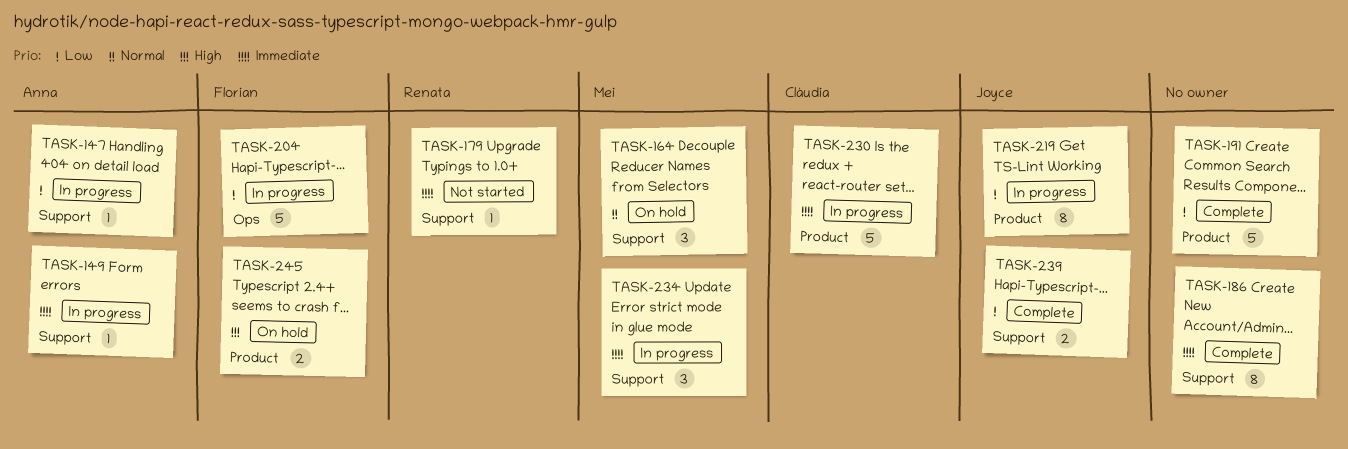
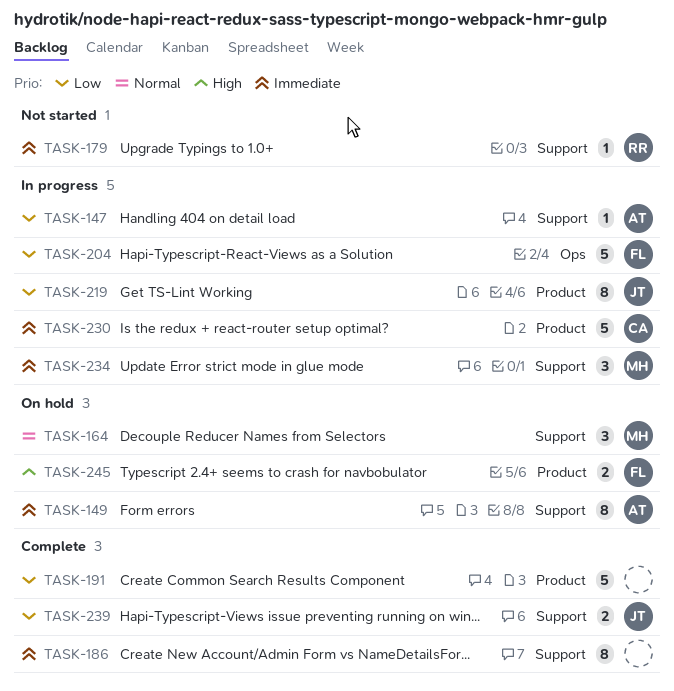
TASK-149, status: In progress -> On hold
TASK-149, estimate: 1 -> 8

